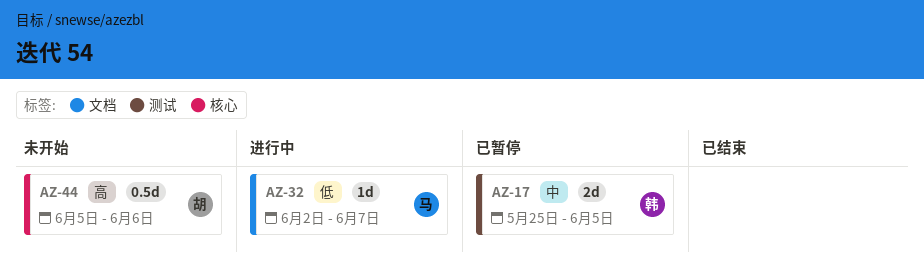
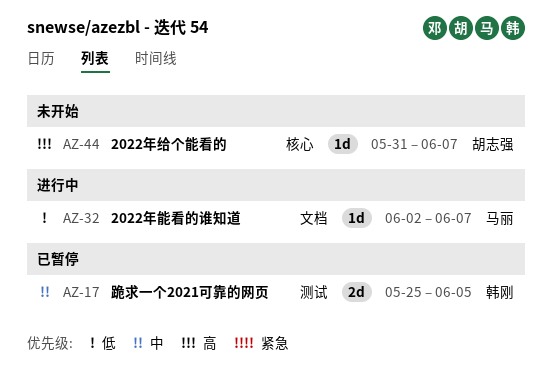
AZ-44, estimate: 0.5d -> 1d
AZ-44, start: Jun 5 -> May 31
AZ-44, due: Jun 6 -> Jun 7

